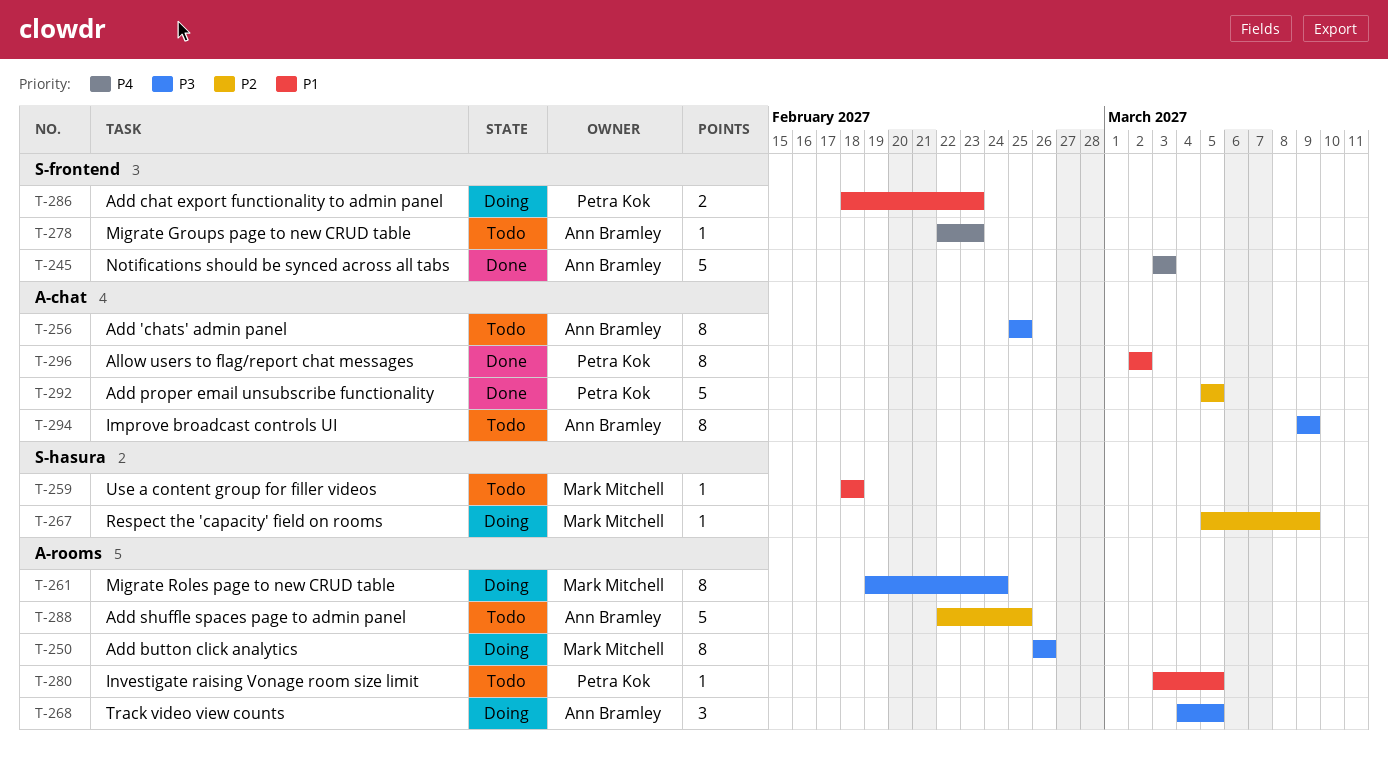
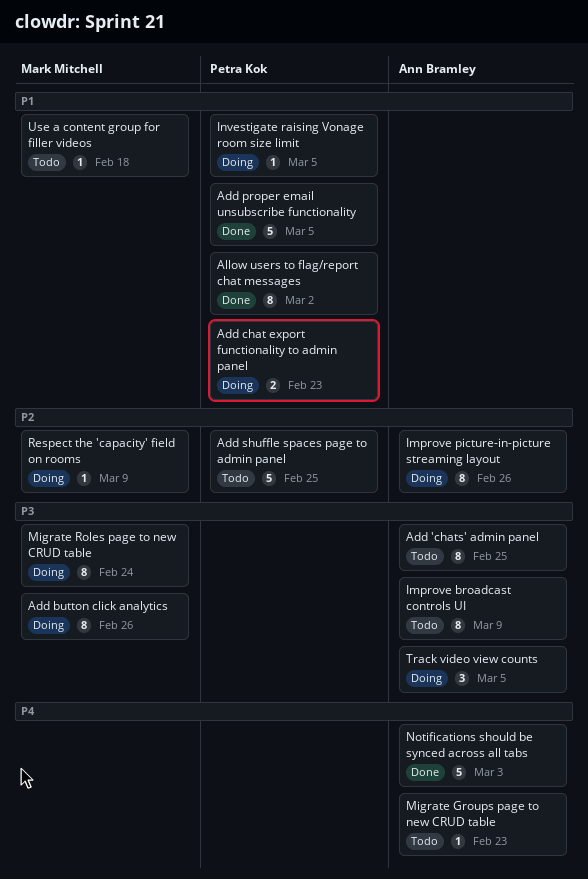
Add proper email unsubscribe functionality, priority: P2 -> P1
Add shuffle spaces page to admin panel, owner: Ann Bramley -> Petra Kok
Improve picture-in-picture streaming layout: none -> present
Investigate raising Vonage room size limit, status: Todo -> Doing

